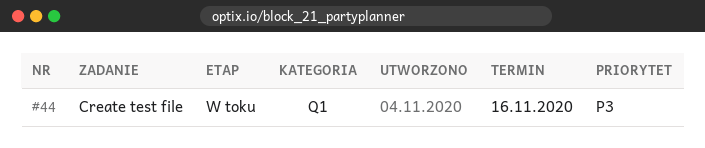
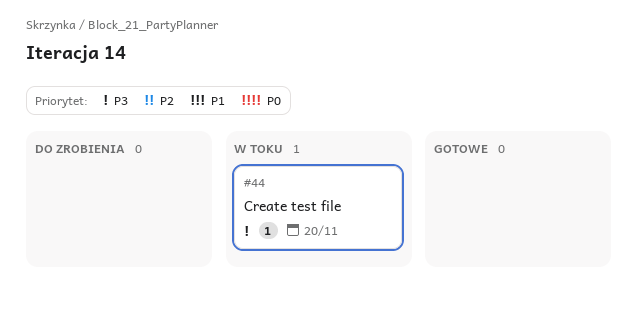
#44, due: Nov 16 -> Nov 20

